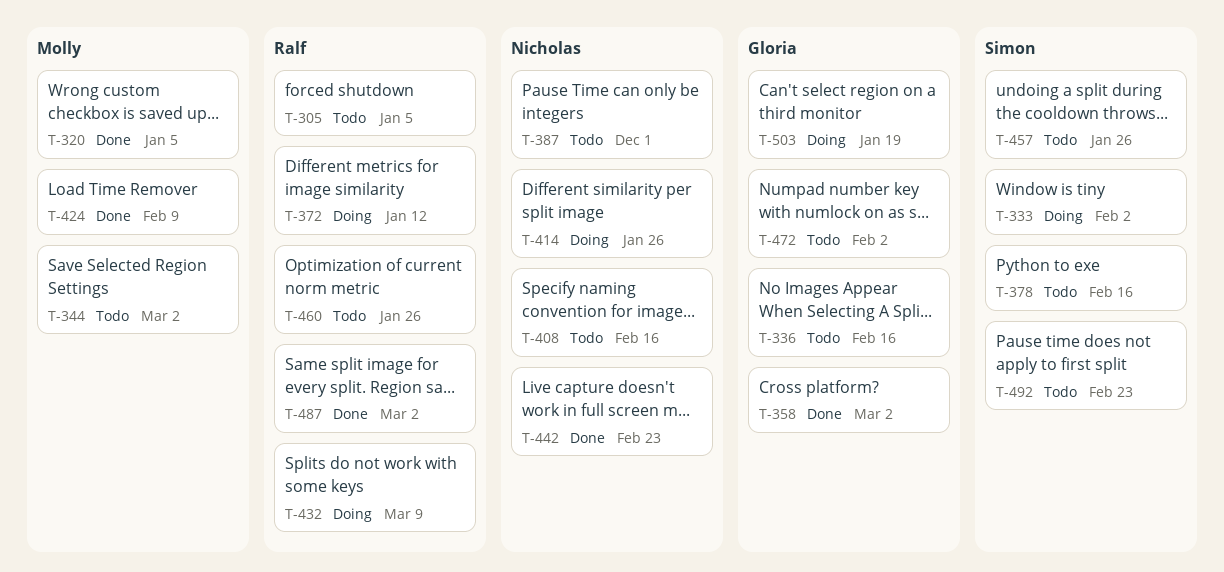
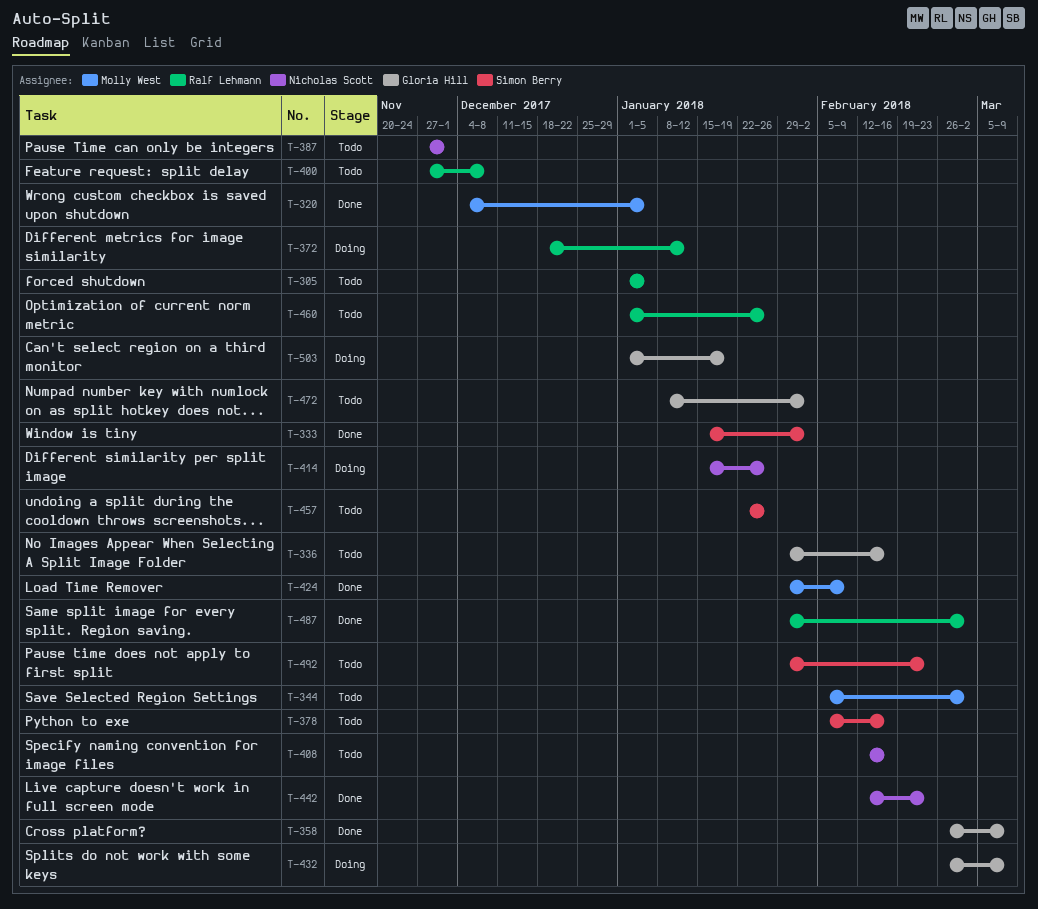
T-333, status: Doing -> Done
T-358, due: Mar 2 -> Mar 9
T-400: none -> present
T-432, owner: Ralf Lehmann -> Gloria Hill

